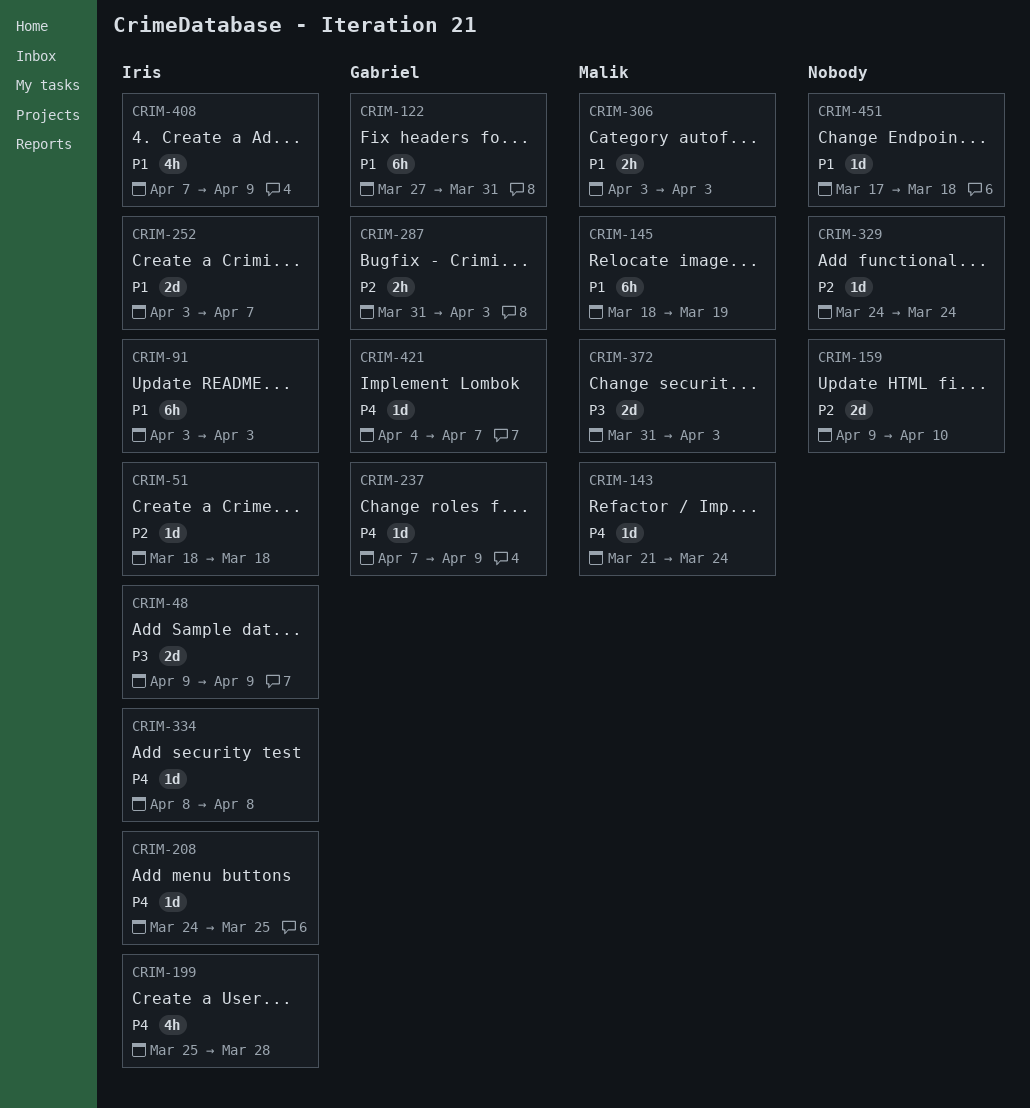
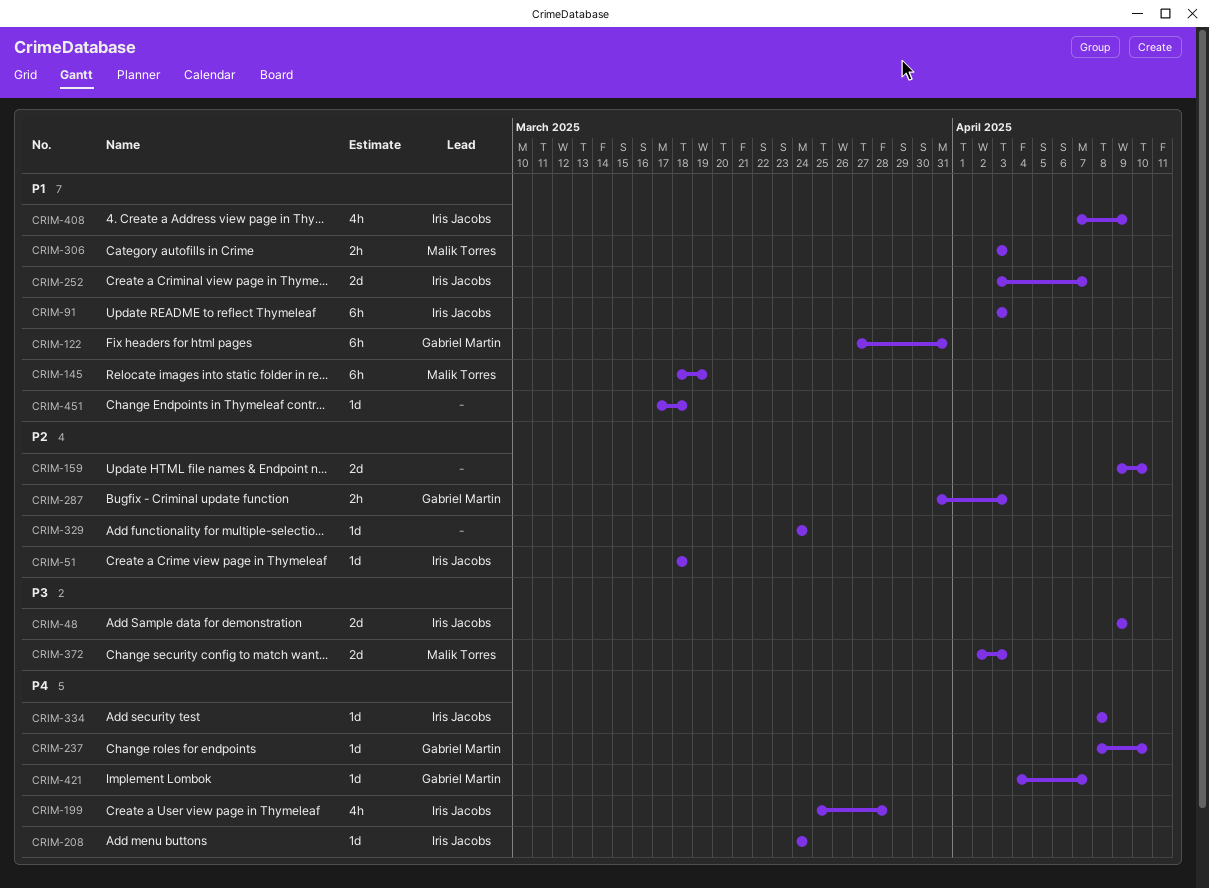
CRIM-143: present -> none
CRIM-208, due: Mar 25 -> Mar 24
CRIM-237, start: Apr 7 -> Apr 8
CRIM-237, due: Apr 9 -> Apr 10
CRIM-372, start: Mar 31 -> Apr 2

